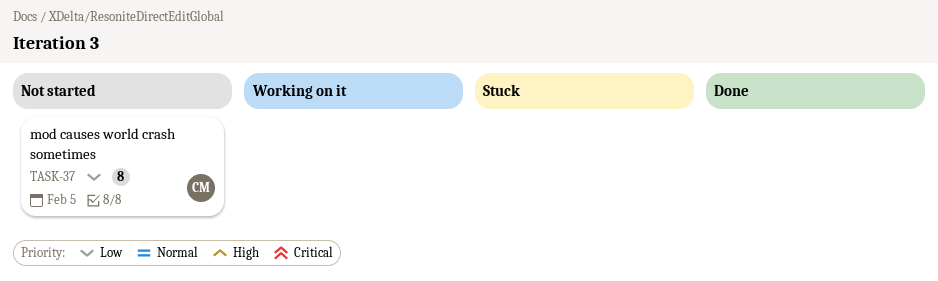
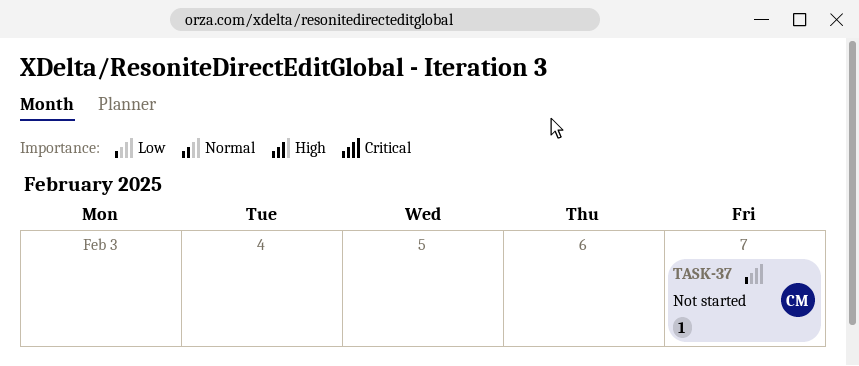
TASK-37, estimate: 8 -> 1
TASK-37, due: Feb 5 -> Feb 7

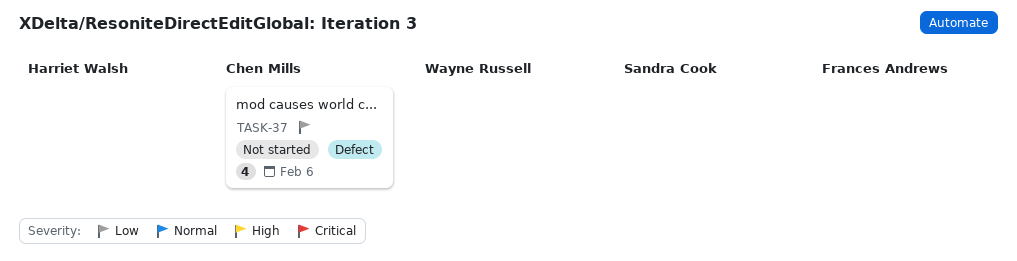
TASK-37, estimate: 1 -> 4
TASK-37, due: Feb 7 -> Feb 6

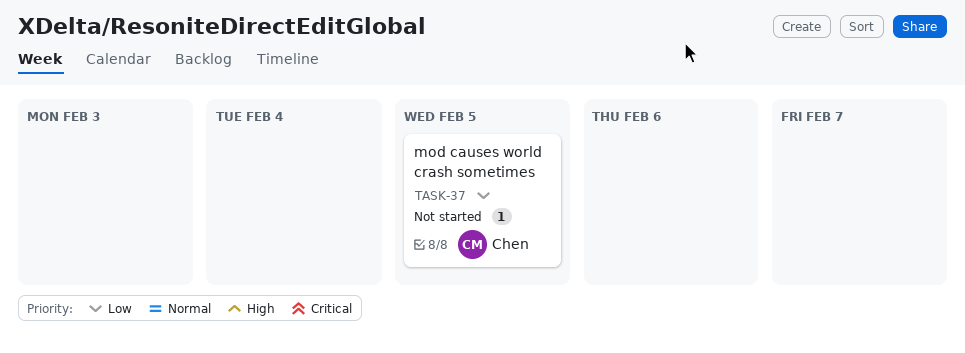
TASK-37, estimate: 4 -> 1
TASK-37, due: Feb 6 -> Feb 5

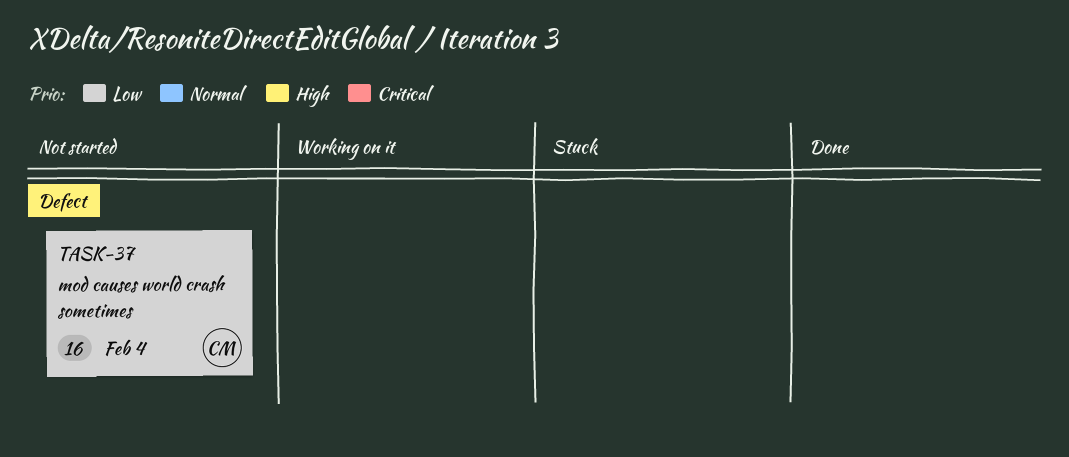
TASK-37, estimate: 1 -> 16
TASK-37, due: Feb 5 -> Feb 4

